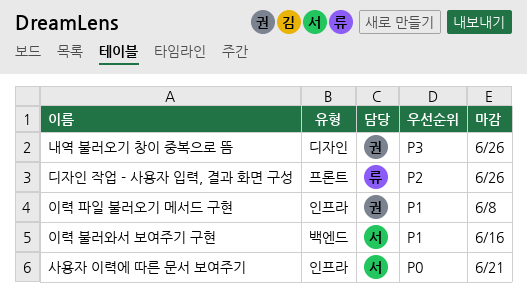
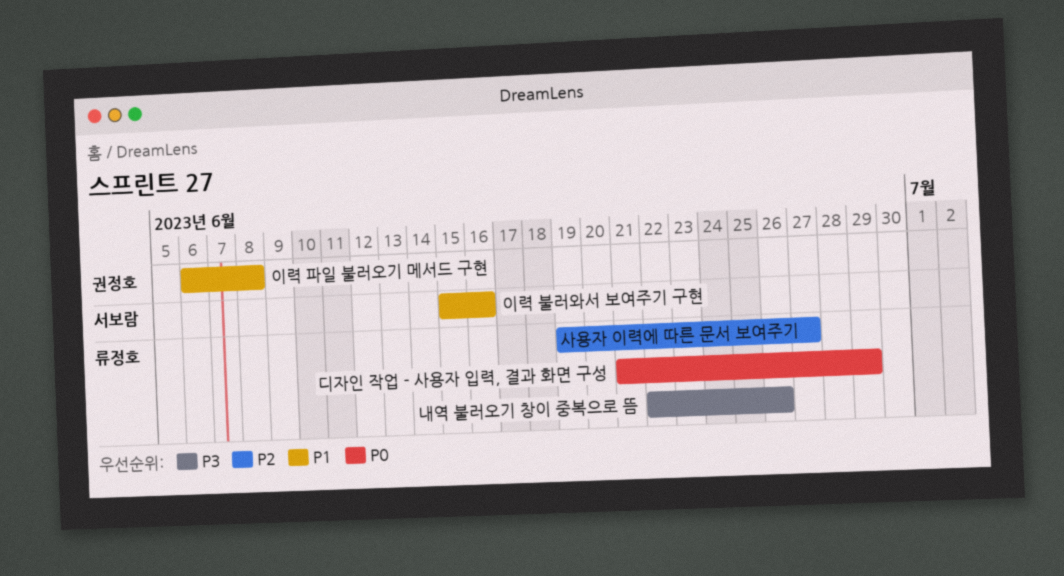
내역 불러오기 창이 중복으로 뜸, owner: 권정호 -> 류정호
디자인 작업 - 사용자 입력, 결과 화면 구성, priority: P2 -> P0
디자인 작업 - 사용자 입력, 결과 화면 구성, due: Jun 26 -> Jun 29
사용자 이력에 따른 문서 보여주기, owner: 서보람 -> 류정호
사용자 이력에 따른 문서 보여주기, priority: P0 -> P2
사용자 이력에 따른 문서 보여주기, due: Jun 21 -> Jun 27

